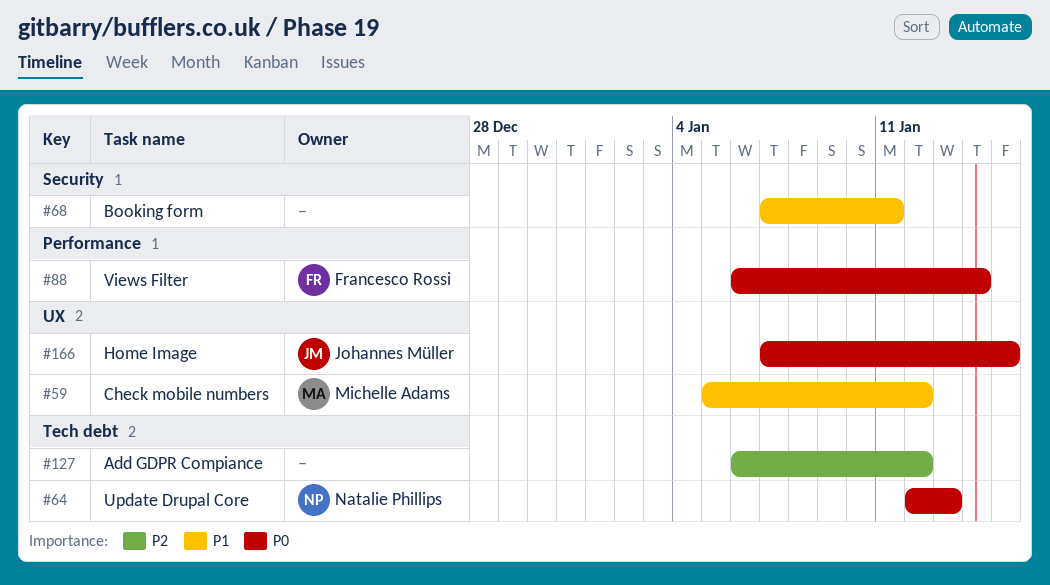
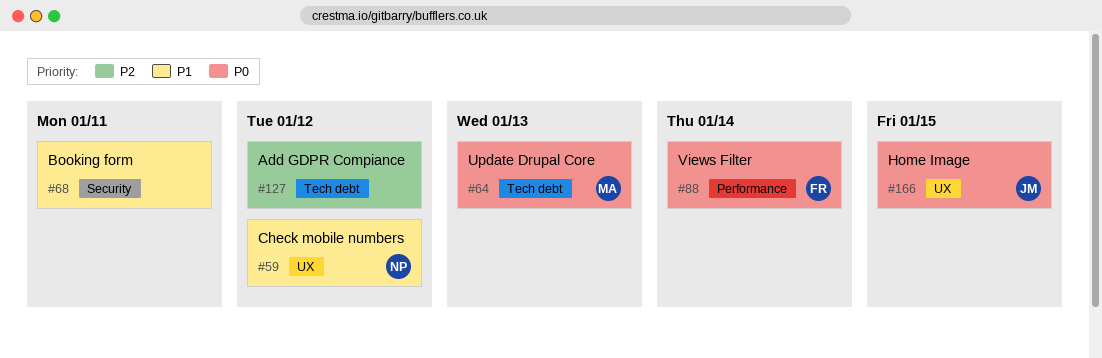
#59, owner: Michelle Adams -> Natalie Phillips
#64, owner: Natalie Phillips -> Michelle Adams

